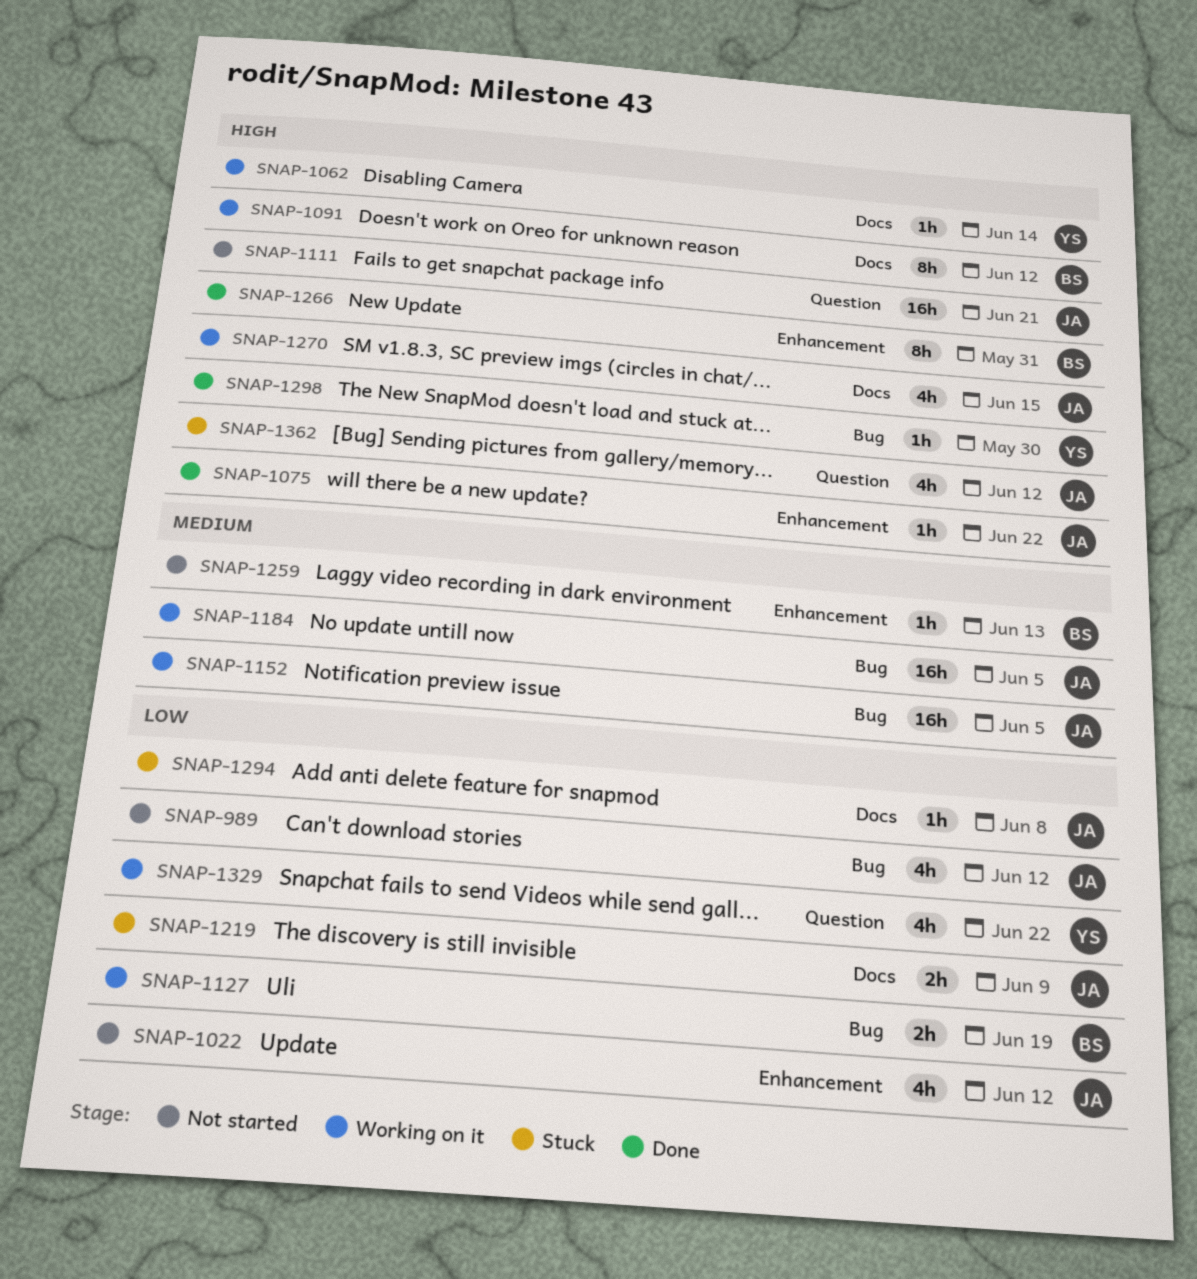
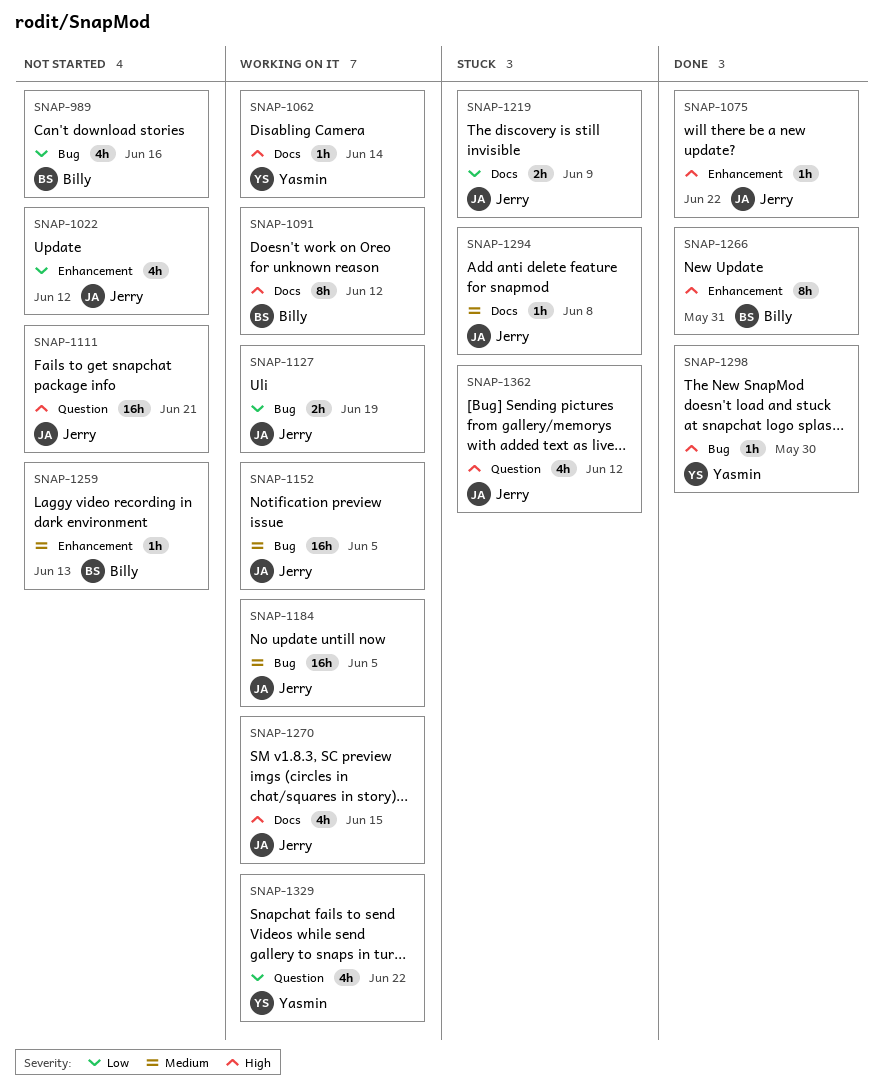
SNAP-989, owner: Jerry -> Billy
SNAP-989, due: Jun 12 -> Jun 16
SNAP-1127, owner: Billy -> Jerry
SNAP-1294, priority: Low -> Medium

